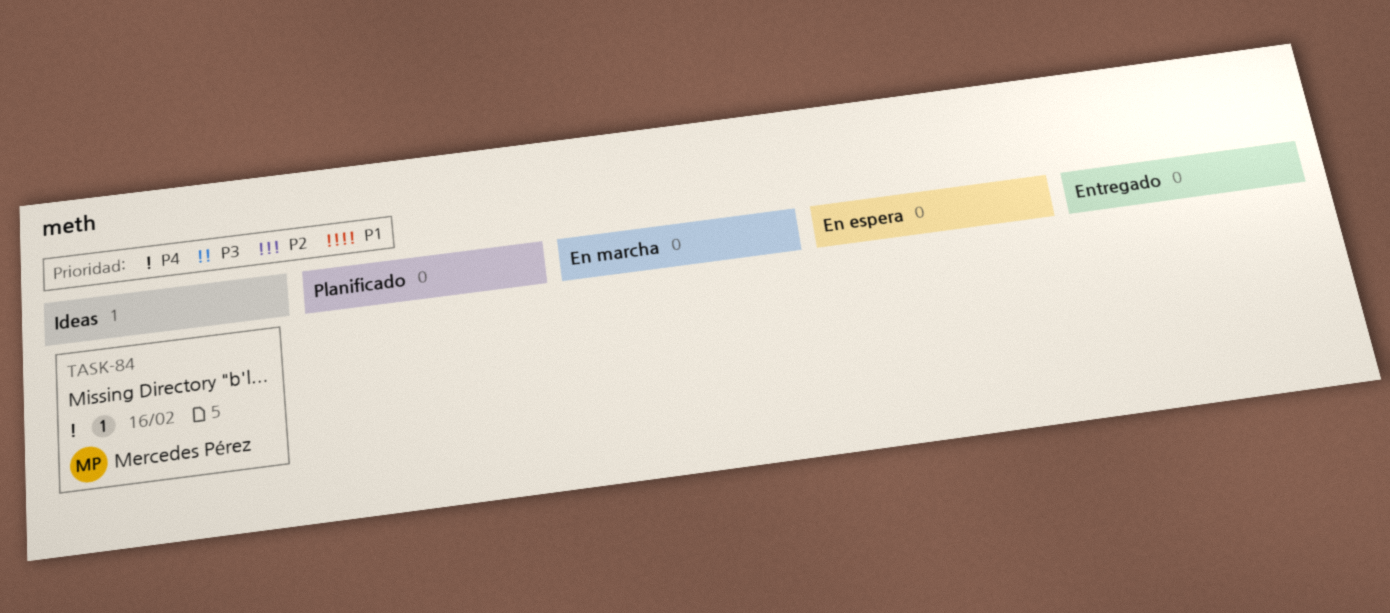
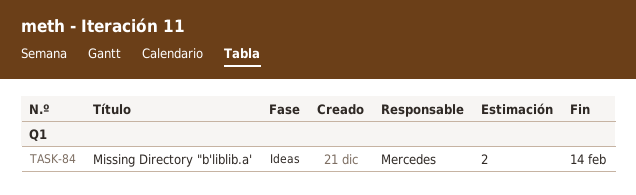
TASK-84, estimate: 1 -> 2
TASK-84, due: Feb 16 -> Feb 14

